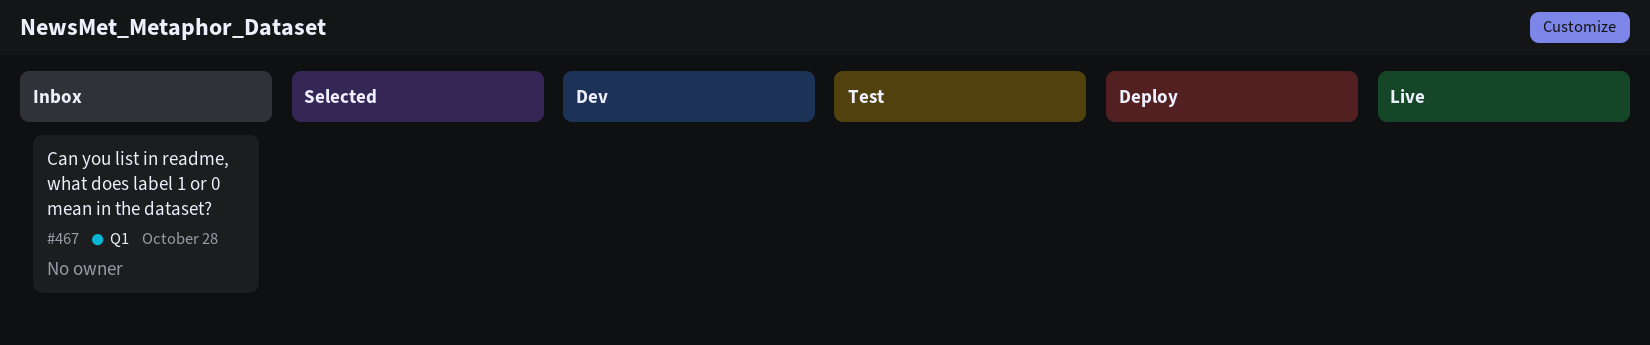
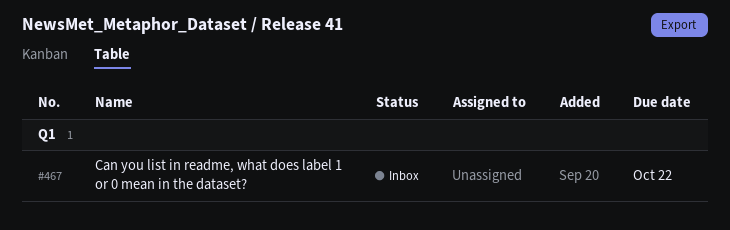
#467, due: Oct 28 -> Oct 22

